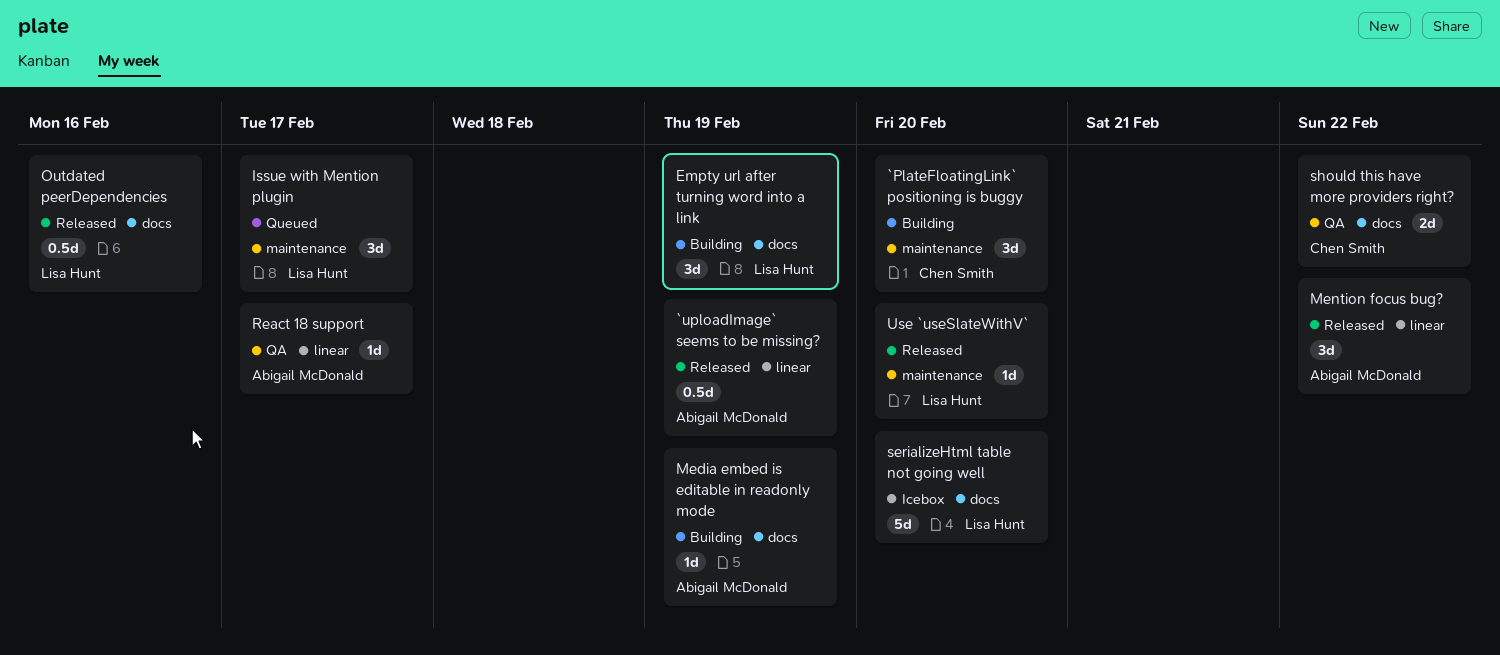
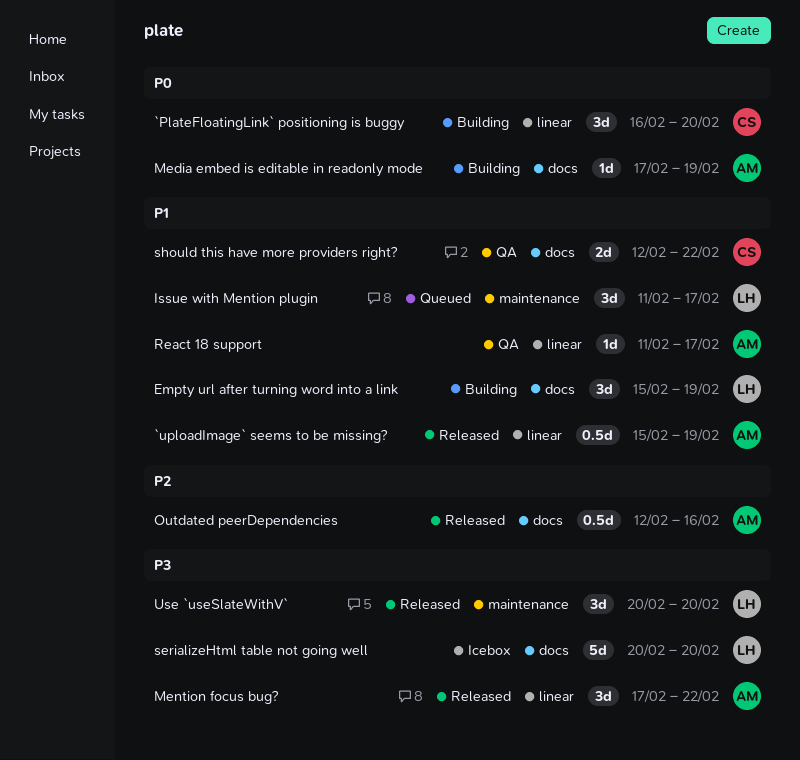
`PlateFloatingLink` positioning is buggy, label: maintenance -> linear
Outdated peerDependencies, owner: Lisa Hunt -> Abigail McDonald
Use `useSlateWithV`, estimate: 1d -> 3d

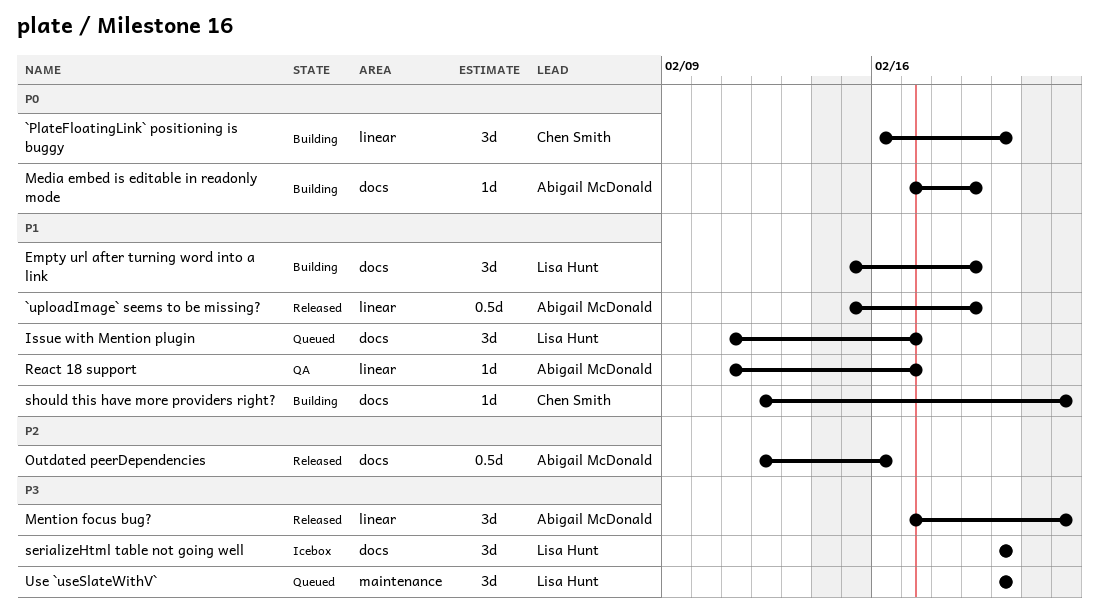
Issue with Mention plugin, label: maintenance -> docs
serializeHtml table not going well, estimate: 5d -> 3d
should this have more providers right?, status: QA -> Building
should this have more providers right?, estimate: 2d -> 1d
Use `useSlateWithV`, status: Released -> Queued

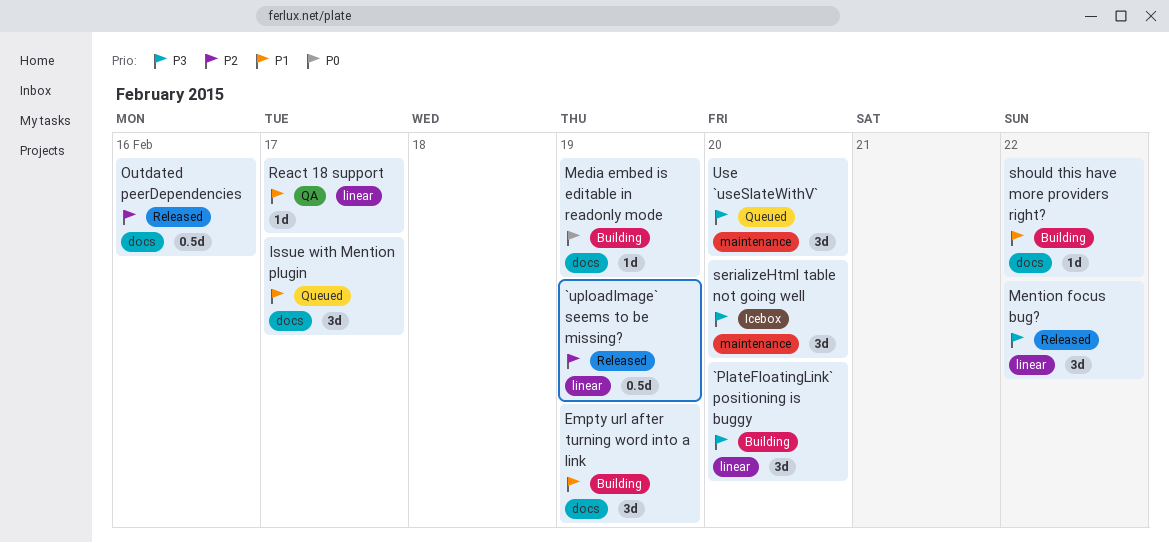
`PlateFloatingLink` positioning is buggy, priority: P0 -> P3
`uploadImage` seems to be missing?, priority: P1 -> P2
serializeHtml table not going well, label: docs -> maintenance

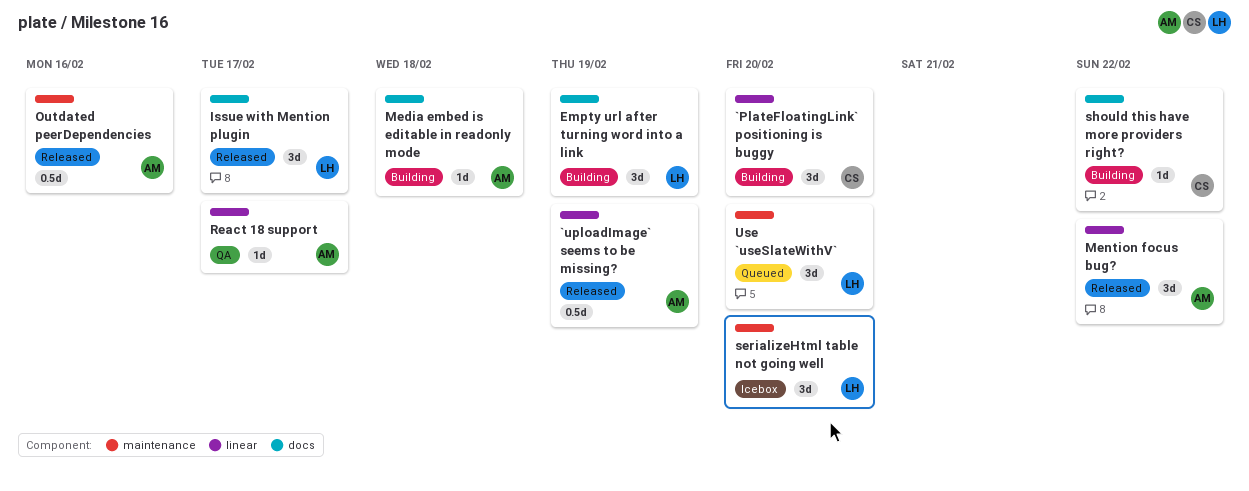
Issue with Mention plugin, status: Queued -> Released
Media embed is editable in readonly mode, due: Feb 19 -> Feb 18
Outdated peerDependencies, label: docs -> maintenance

